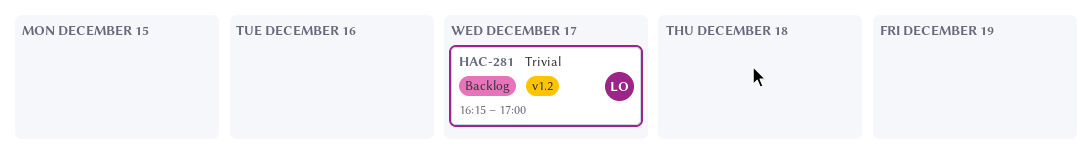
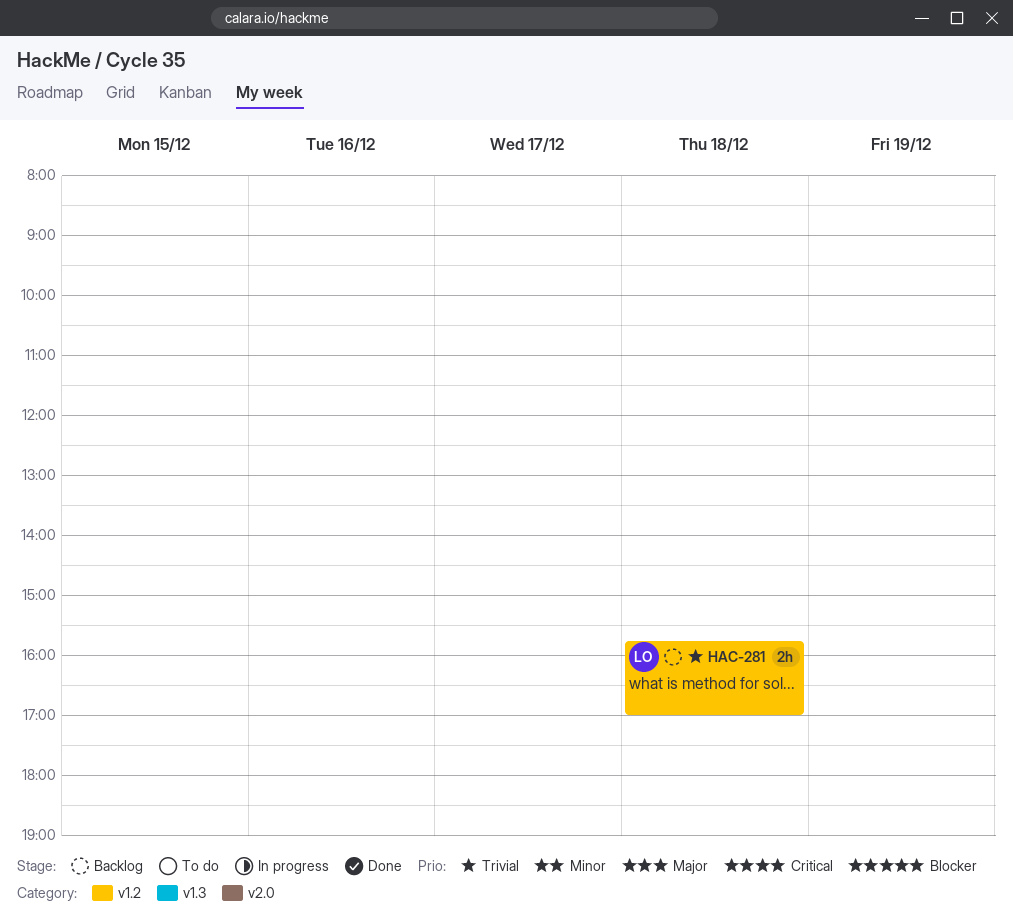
HAC-281, day: Dec 17 -> Dec 18
HAC-281, begins: 16:15 -> 15:45

